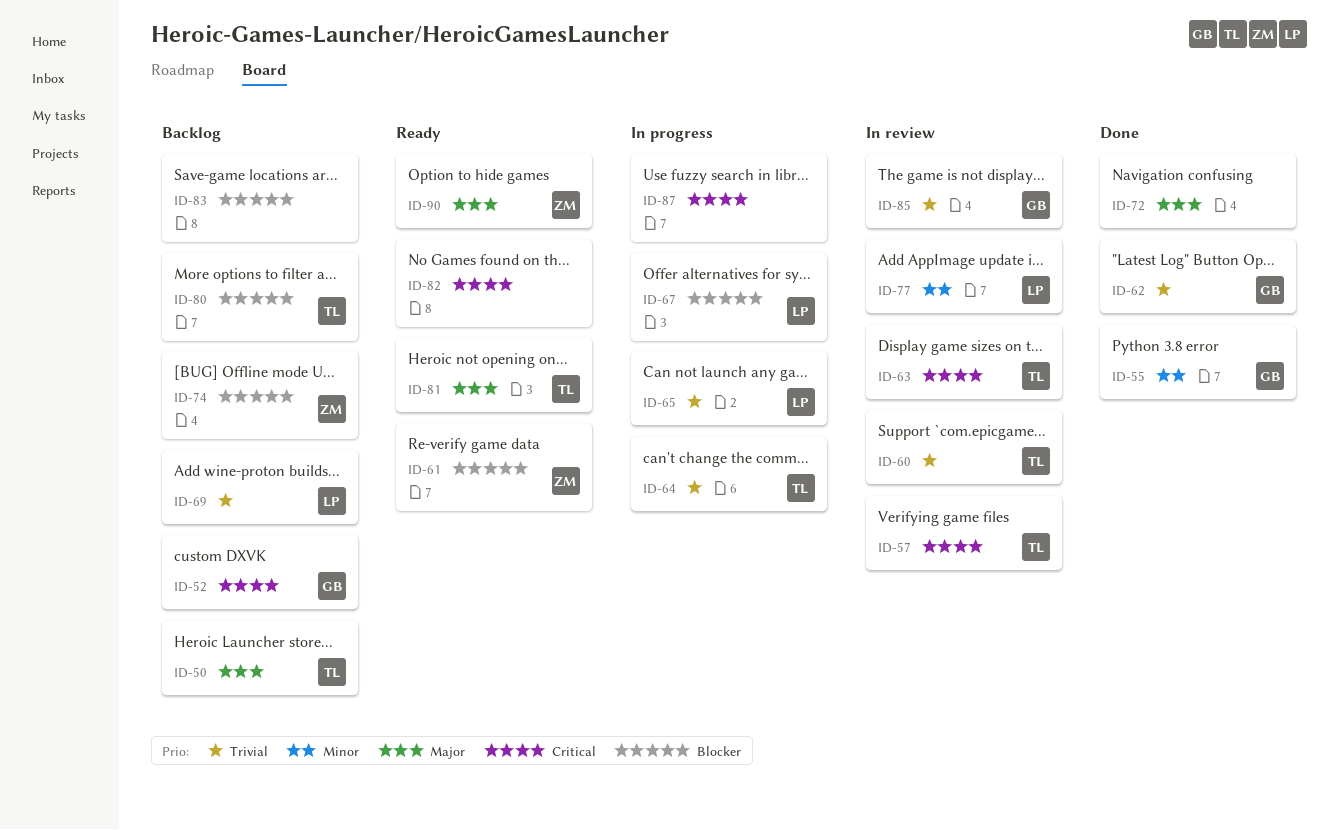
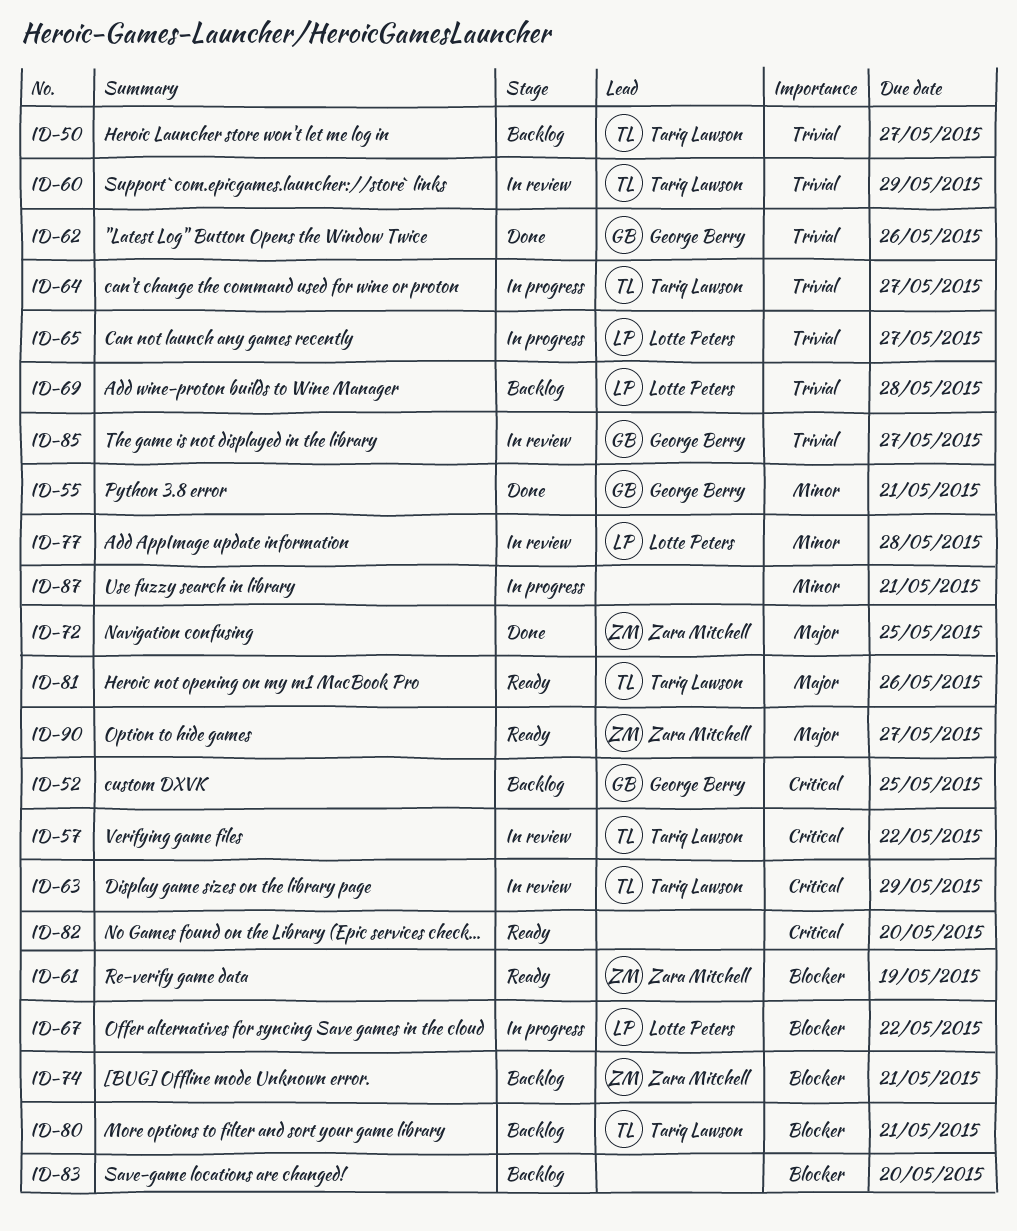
ID-50, priority: Major -> Trivial
ID-72, owner: none -> Zara Mitchell
ID-87, priority: Critical -> Minor

